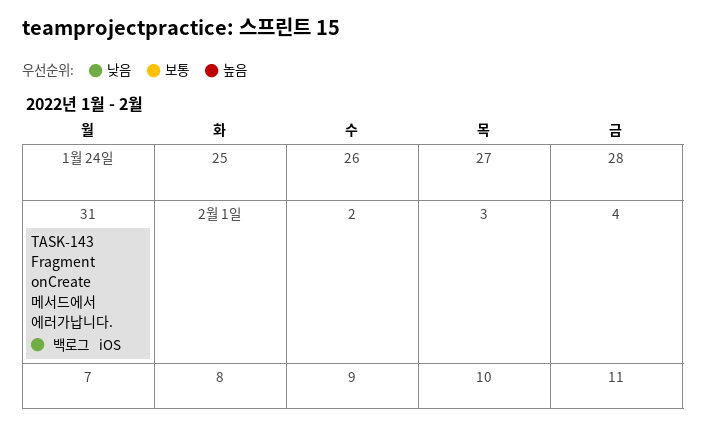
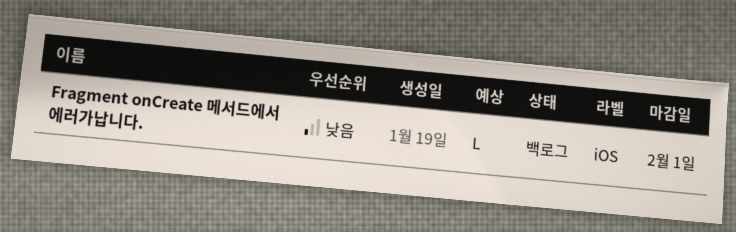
Fragment onCreate 메서드에서 에러가납니다., due: Jan 31 -> Feb 1

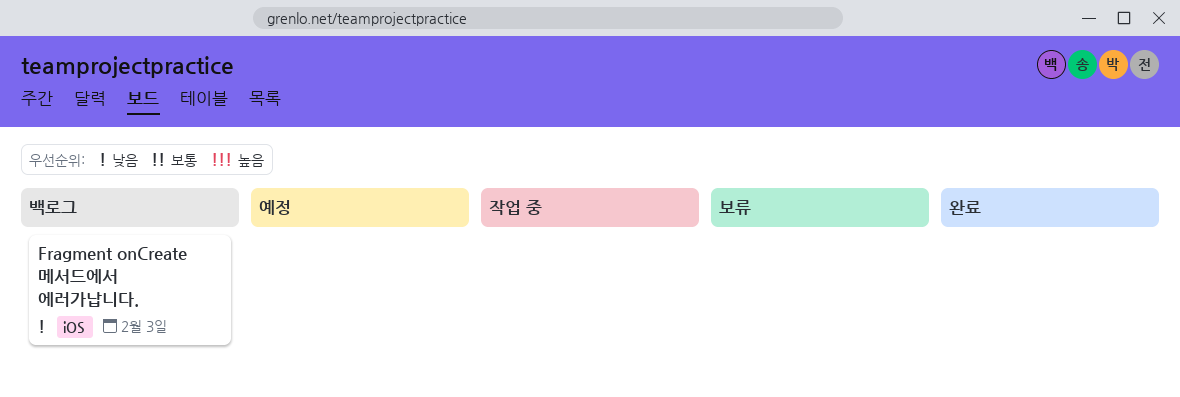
Fragment onCreate 메서드에서 에러가납니다., due: Feb 1 -> Feb 3

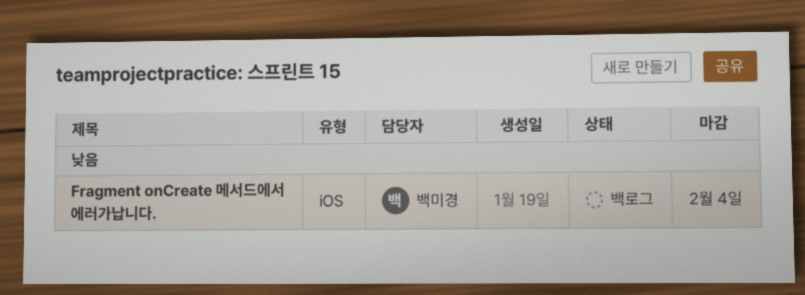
Fragment onCreate 메서드에서 에러가납니다., due: Feb 3 -> Feb 4

